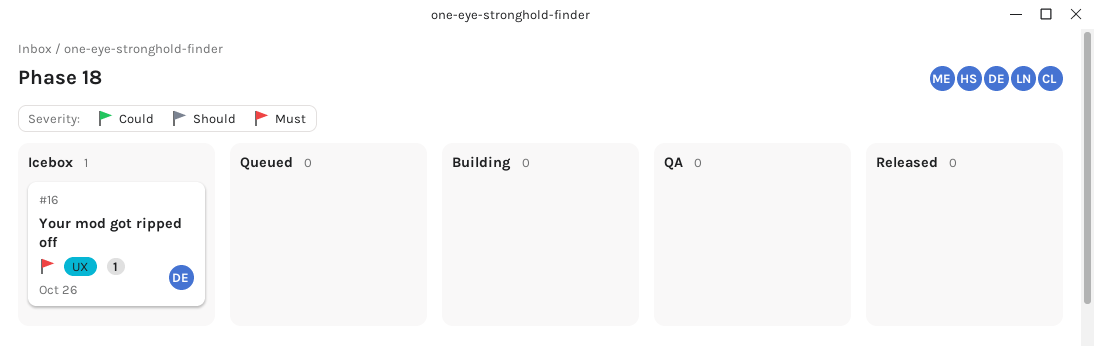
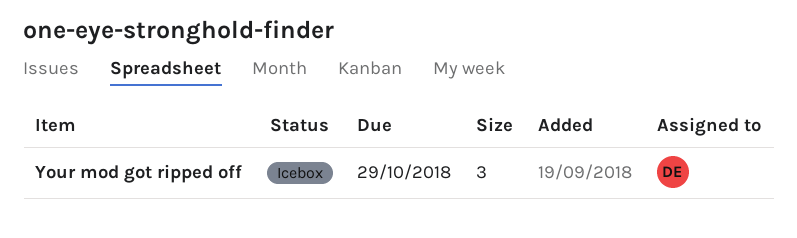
Your mod got ripped off, estimate: 1 -> 3
Your mod got ripped off, due: Oct 26 -> Oct 29

